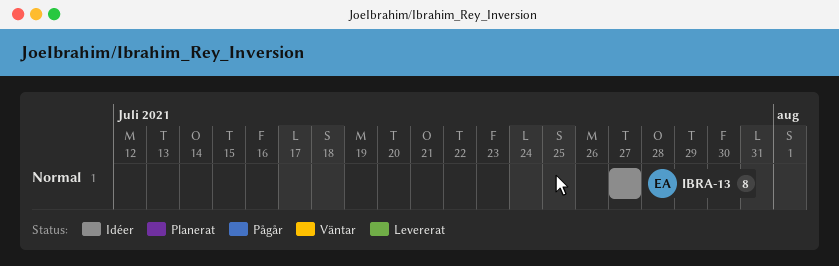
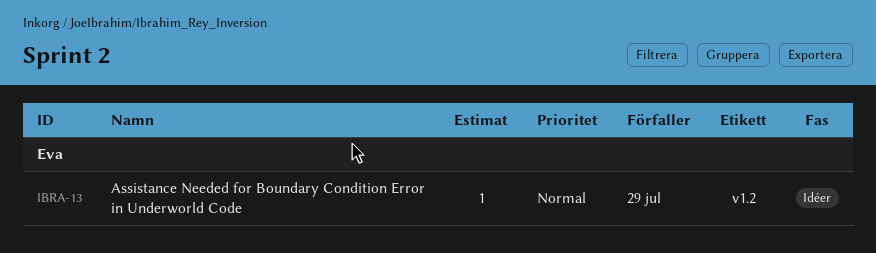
IBRA-13, estimate: 8 -> 1
IBRA-13, due: Jul 27 -> Jul 29

